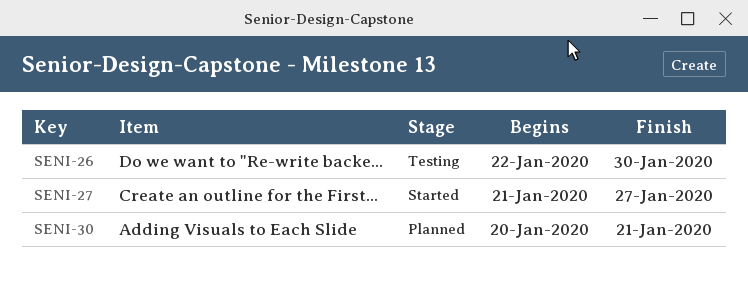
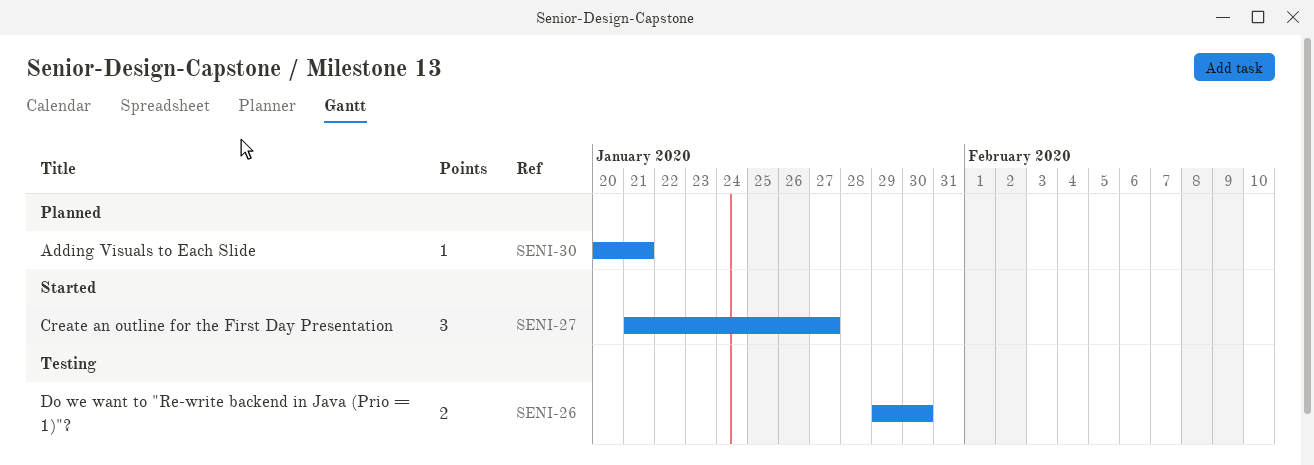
SENI-26, start: Jan 22 -> Jan 29

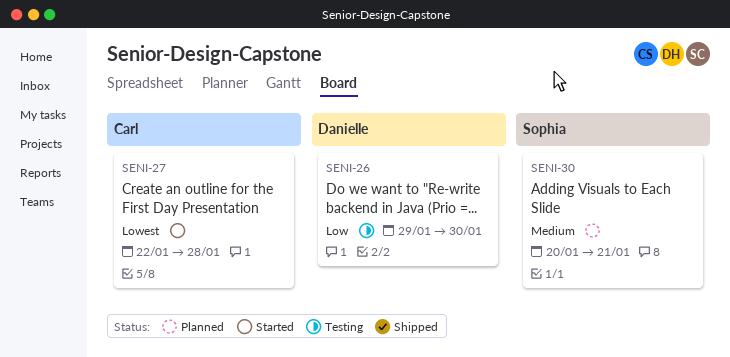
SENI-27, start: Jan 21 -> Jan 22
SENI-27, due: Jan 27 -> Jan 28

